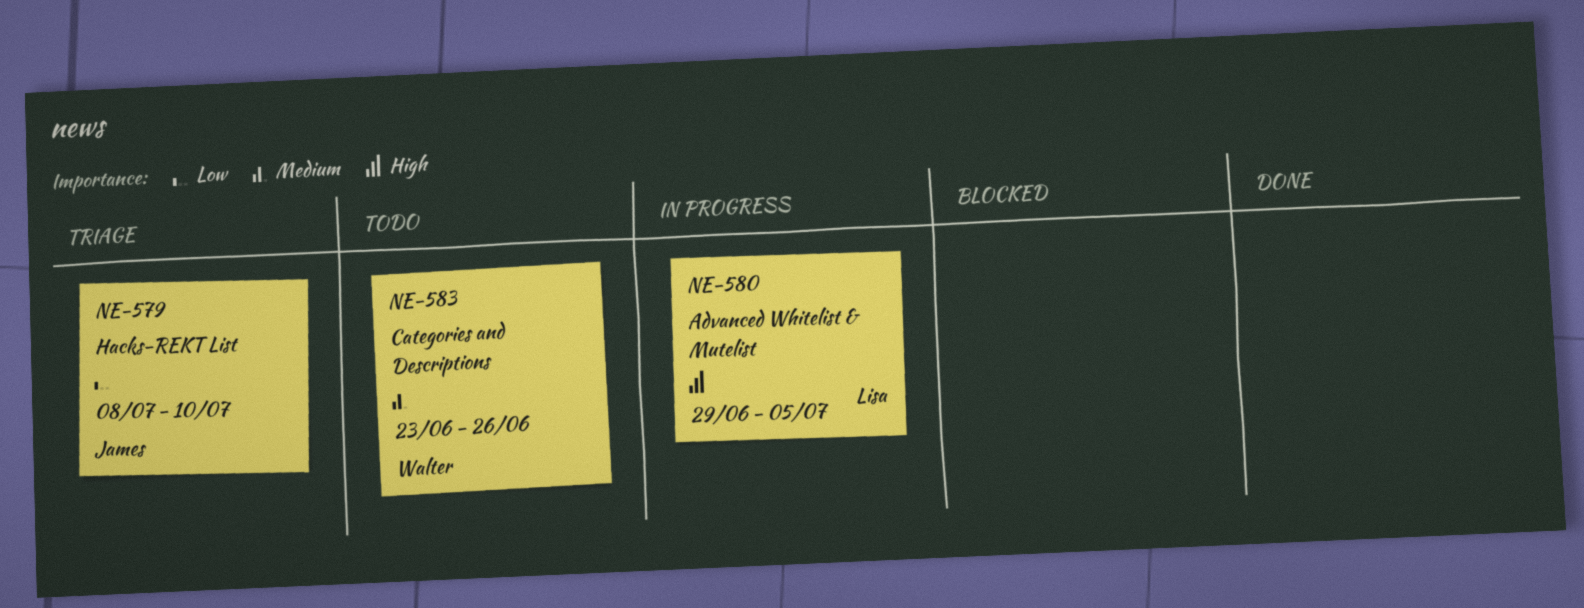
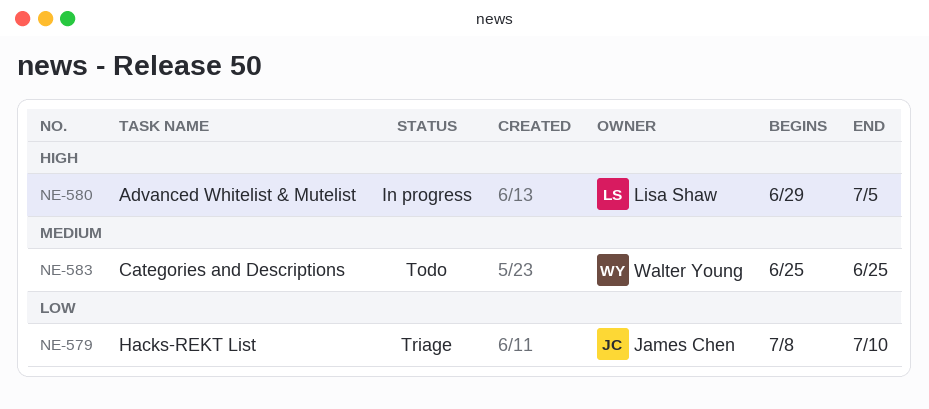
NE-583, start: Jun 23 -> Jun 25
NE-583, due: Jun 26 -> Jun 25

